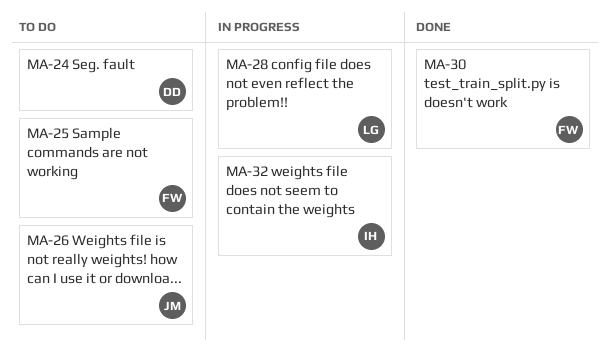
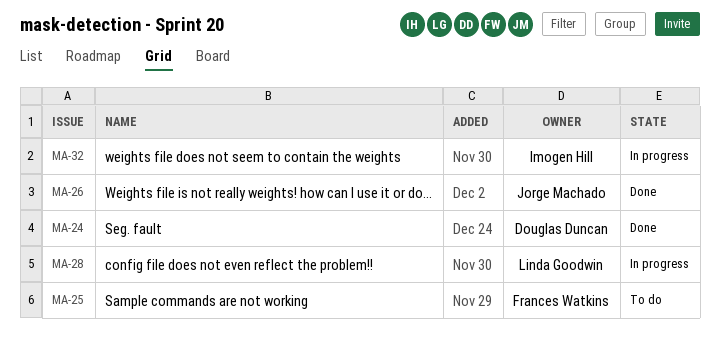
MA-24, status: To do -> Done
MA-26, status: To do -> Done
MA-30: present -> none

